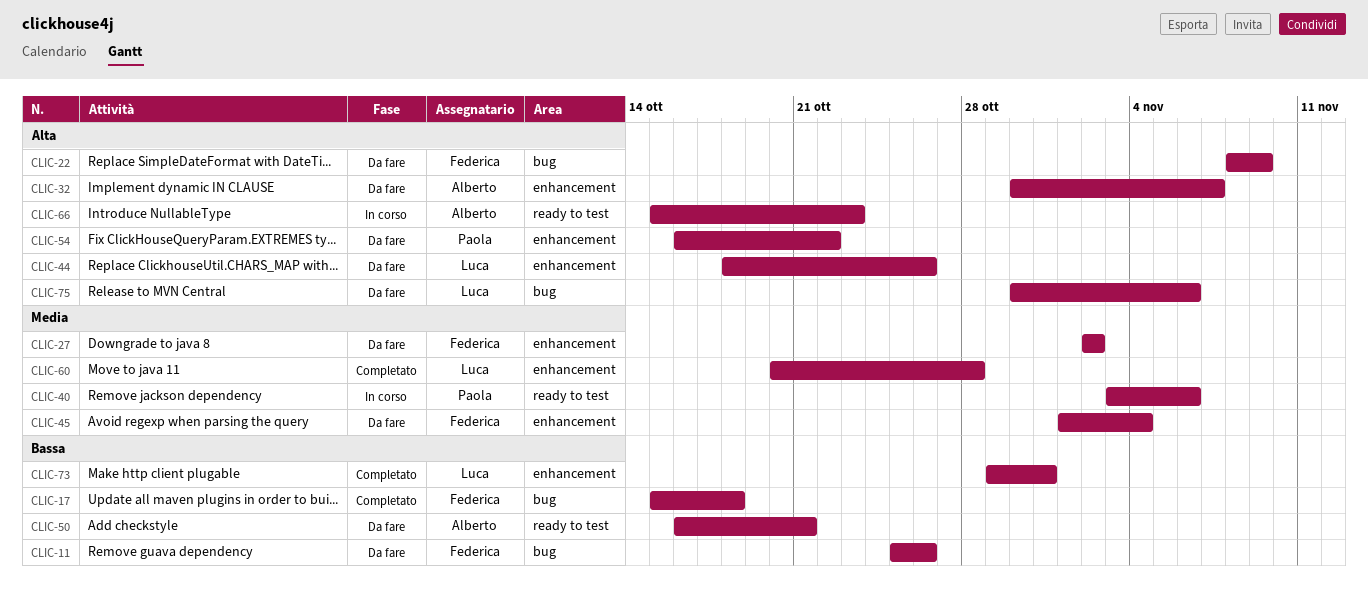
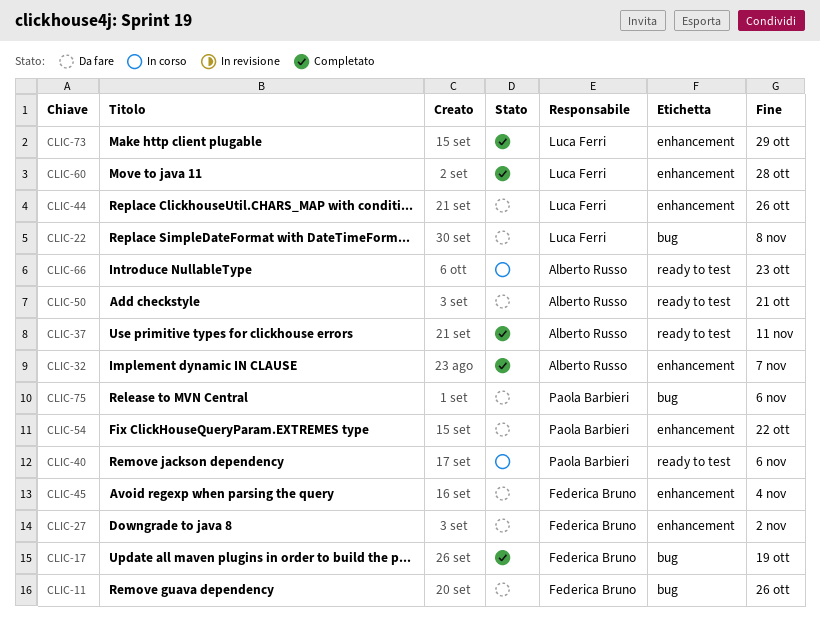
CLIC-17, due: Oct 18 -> Oct 19
CLIC-22, owner: Federica Bruno -> Luca Ferri
CLIC-22, due: Nov 9 -> Nov 8
CLIC-32, status: Da fare -> Completato
CLIC-37: none -> present
CLIC-73, due: Oct 31 -> Oct 29
CLIC-75, owner: Luca Ferri -> Paola Barbieri

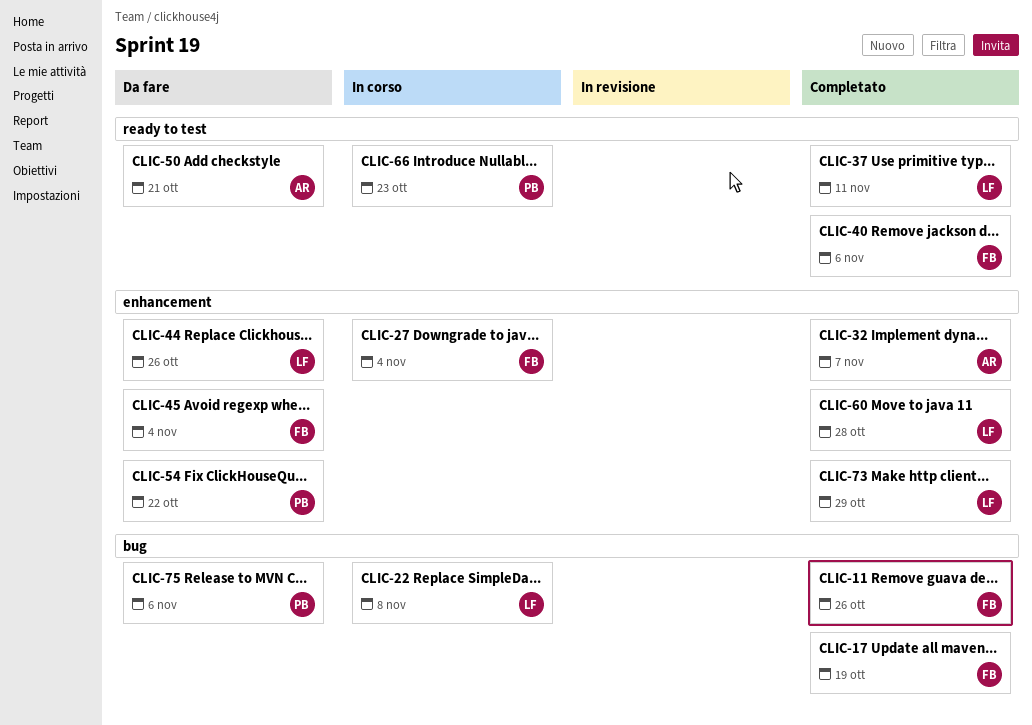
CLIC-11, status: Da fare -> Completato
CLIC-22, status: Da fare -> In corso
CLIC-27, status: Da fare -> In corso
CLIC-27, due: Nov 2 -> Nov 4
CLIC-37, owner: Alberto Russo -> Luca Ferri
CLIC-40, status: In corso -> Completato
CLIC-40, owner: Paola Barbieri -> Federica Bruno
CLIC-66, owner: Alberto Russo -> Paola Barbieri

